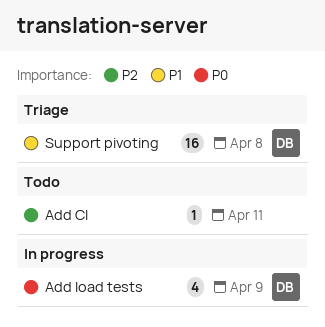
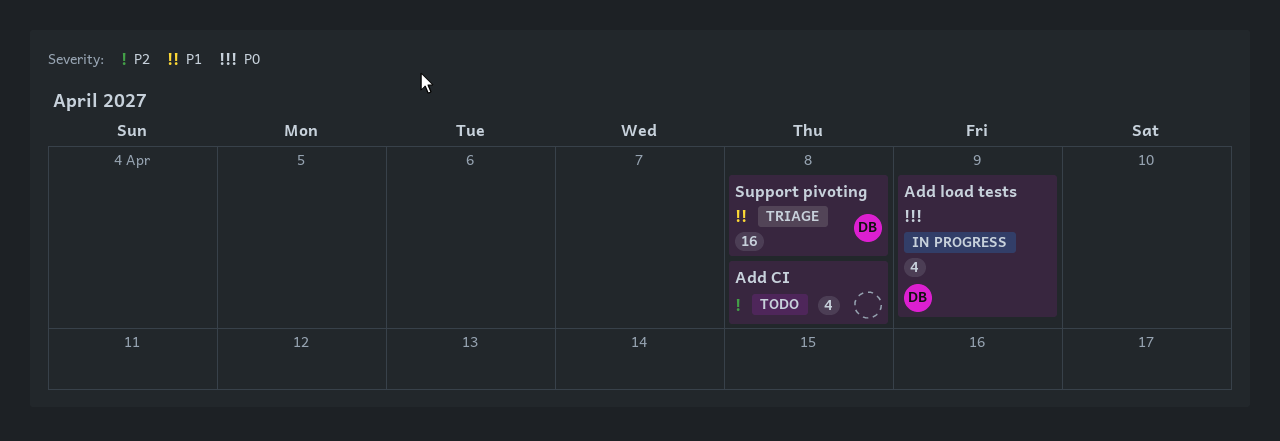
Add CI, estimate: 1 -> 4
Add CI, day: Apr 11 -> Apr 8

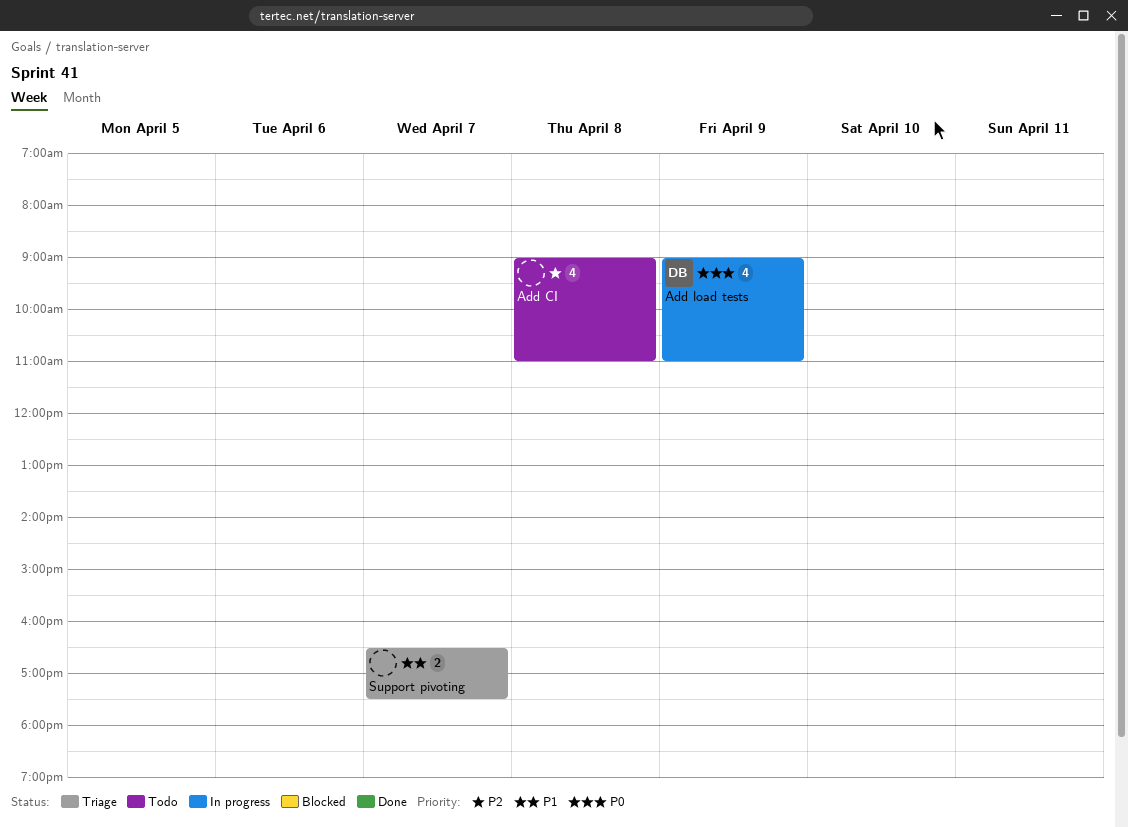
Support pivoting, owner: DB -> none
Support pivoting, estimate: 16 -> 2
Support pivoting, day: Apr 8 -> Apr 7

